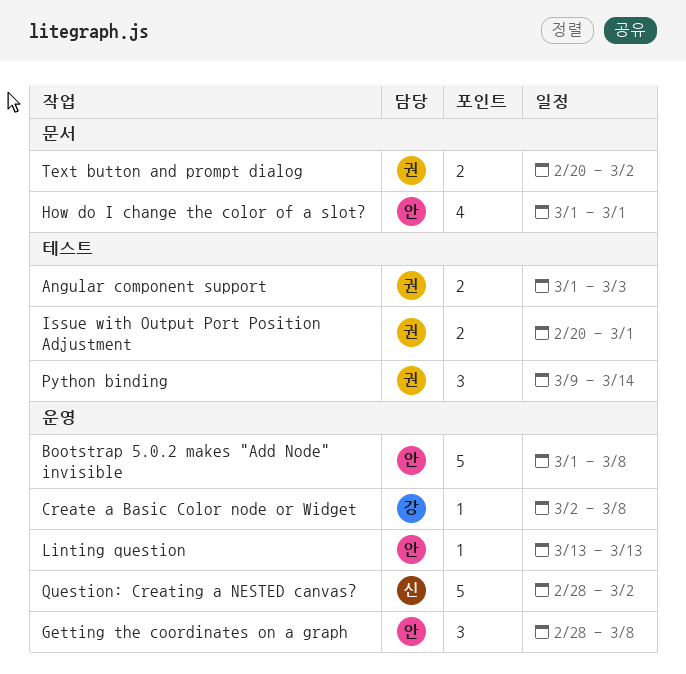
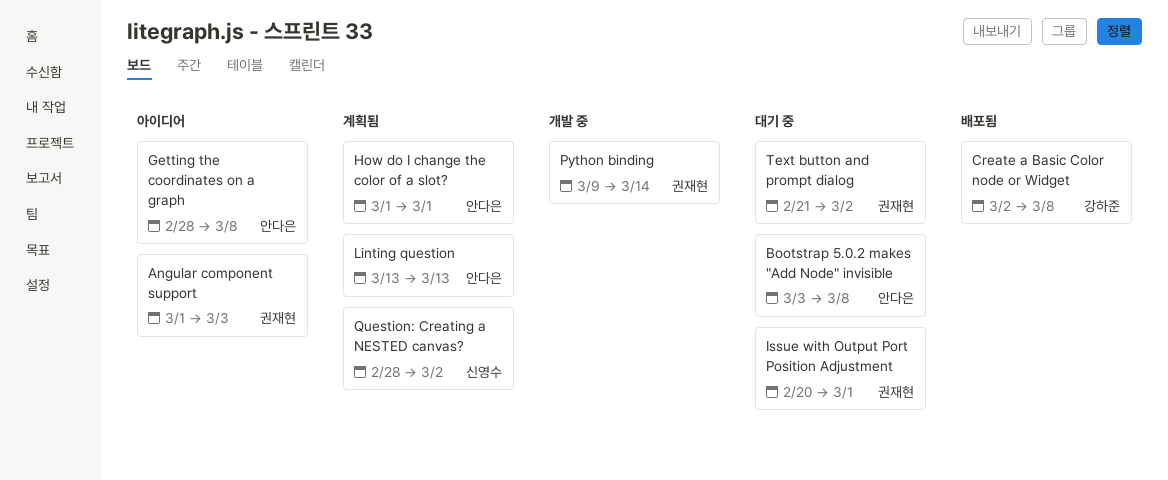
Bootstrap 5.0.2 makes "Add Node" invisible, start: Mar 1 -> Mar 3
Text button and prompt dialog, start: Feb 20 -> Feb 21

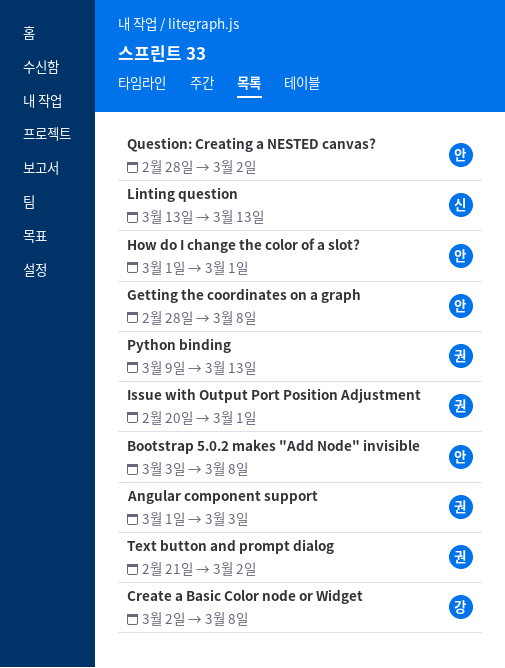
Linting question, owner: 안다은 -> 신영수
Python binding, due: Mar 14 -> Mar 13
Question: Creating a NESTED canvas?, owner: 신영수 -> 안다은

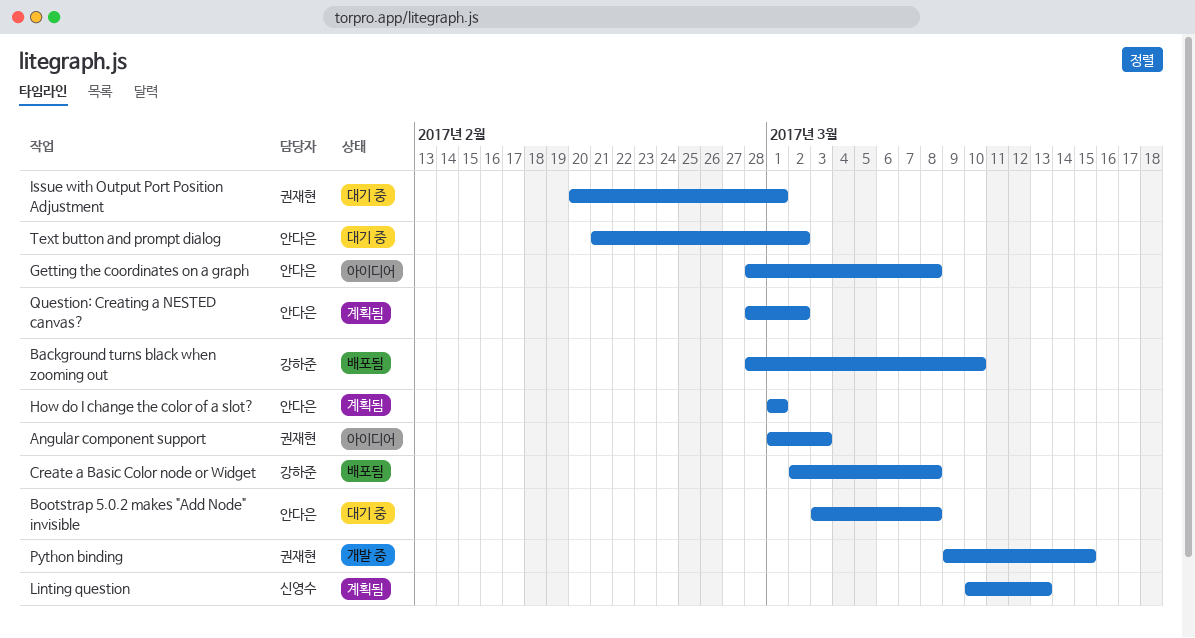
Background turns black when zooming out: none -> present
Linting question, start: Mar 13 -> Mar 10
Python binding, due: Mar 13 -> Mar 15
Text button and prompt dialog, owner: 권재현 -> 안다은

